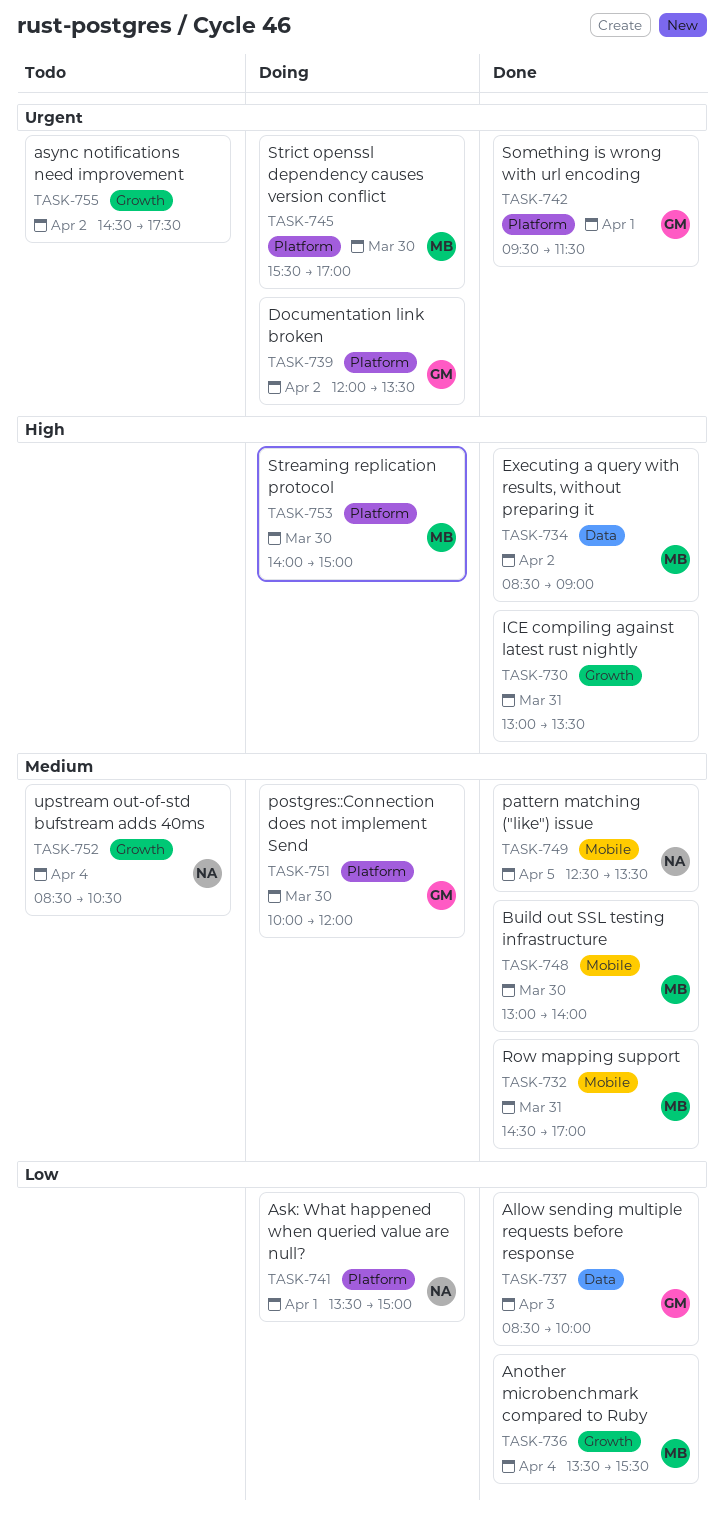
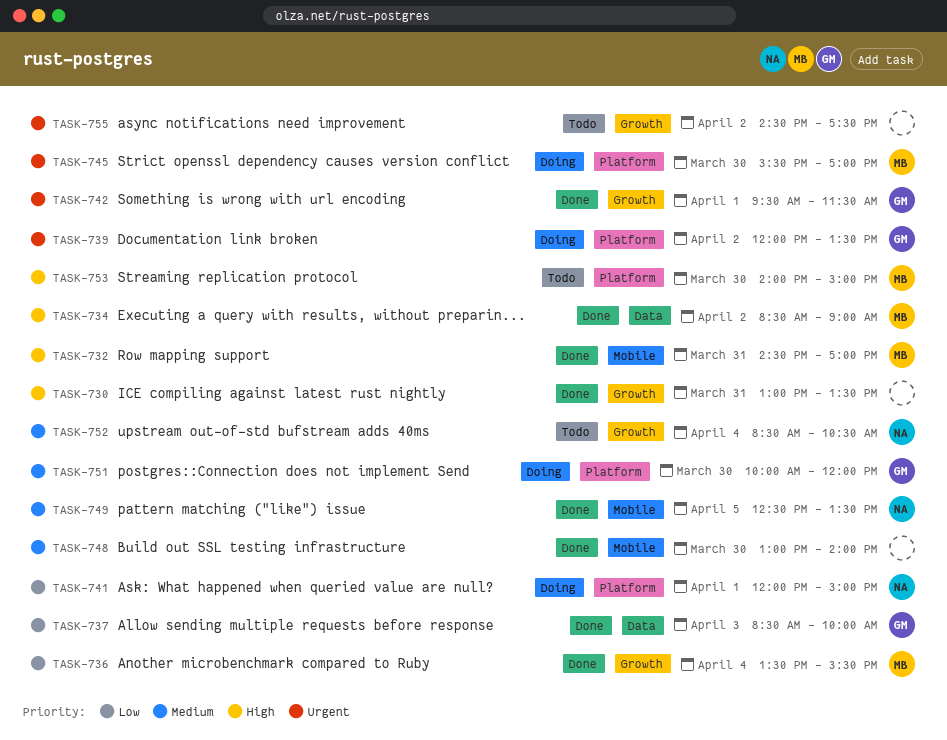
TASK-732, priority: Medium -> High
TASK-741, begins: 13:30 -> 12:00
TASK-742, label: Platform -> Growth
TASK-748, owner: MB -> none
TASK-753, status: Doing -> Todo

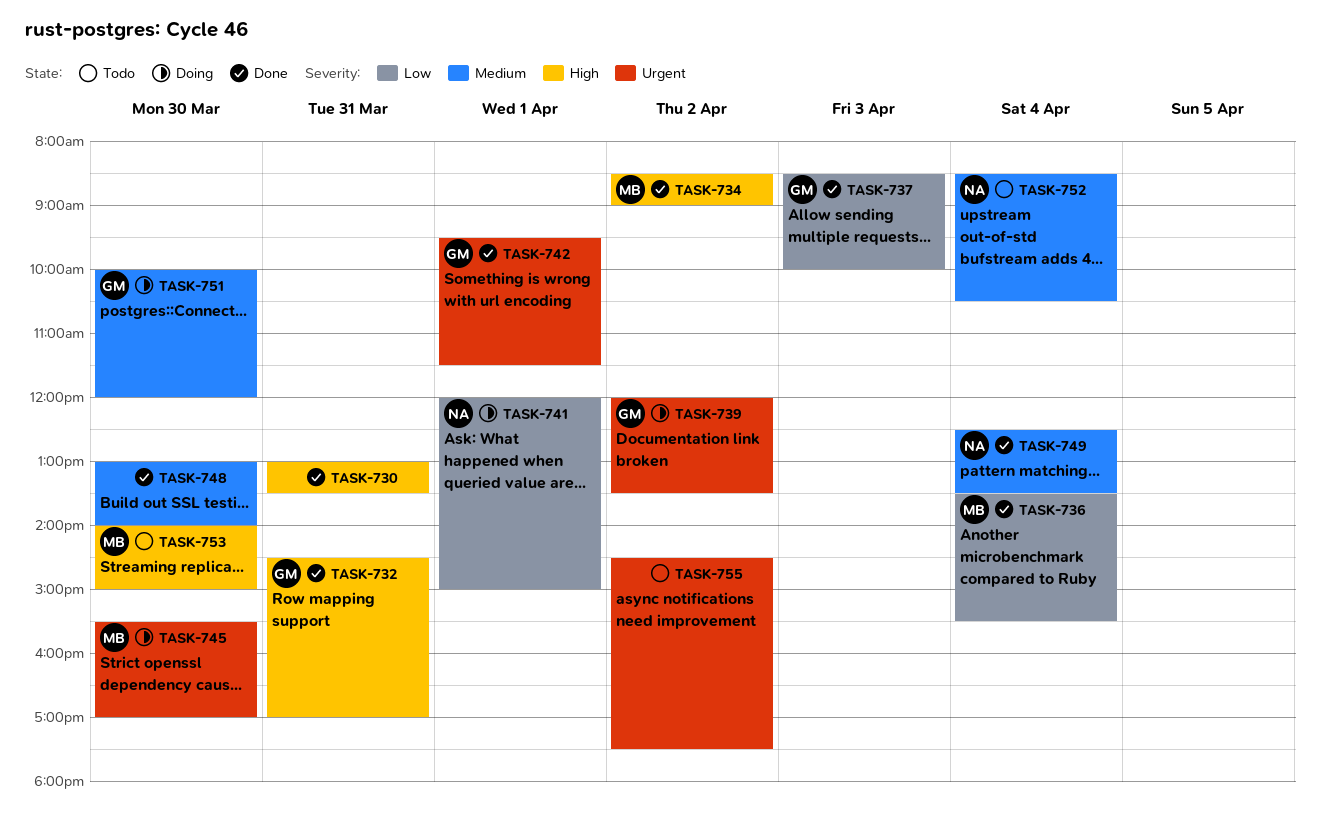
TASK-732, owner: MB -> GM
TASK-749, day: Apr 5 -> Apr 4

